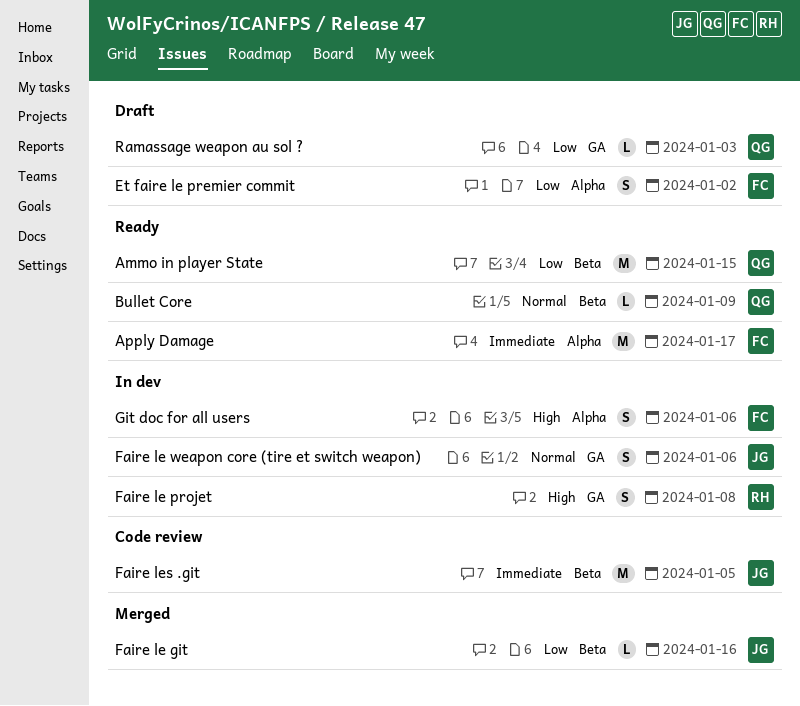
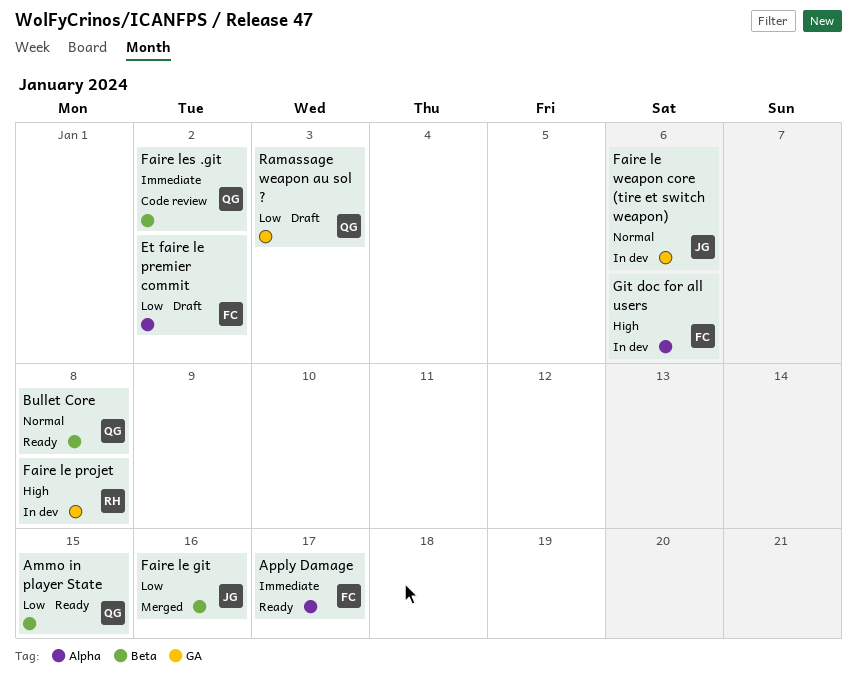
Bullet Core, due: Jan 9 -> Jan 8
Faire les .git, owner: JG -> QG
Faire les .git, due: Jan 5 -> Jan 2

